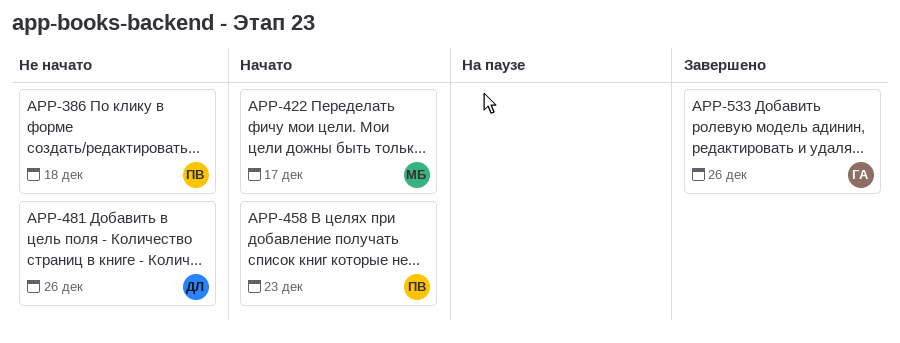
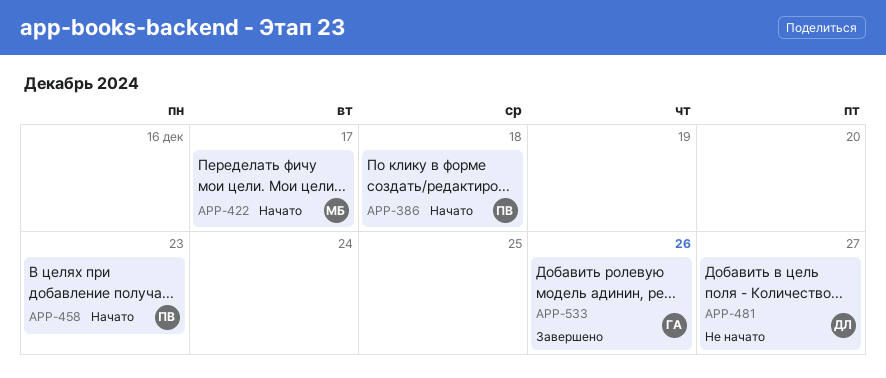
APP-386, status: Не начато -> Начато
APP-481, due: Dec 26 -> Dec 27

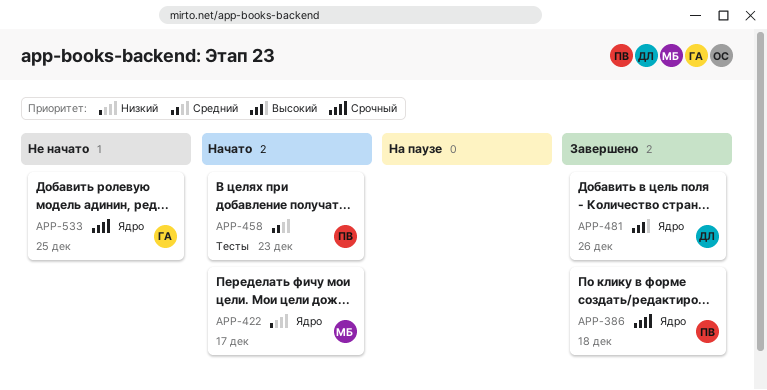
APP-386, status: Начато -> Завершено
APP-481, status: Не начато -> Завершено
APP-481, due: Dec 27 -> Dec 26
APP-533, status: Завершено -> Не начато
APP-533, due: Dec 26 -> Dec 25

